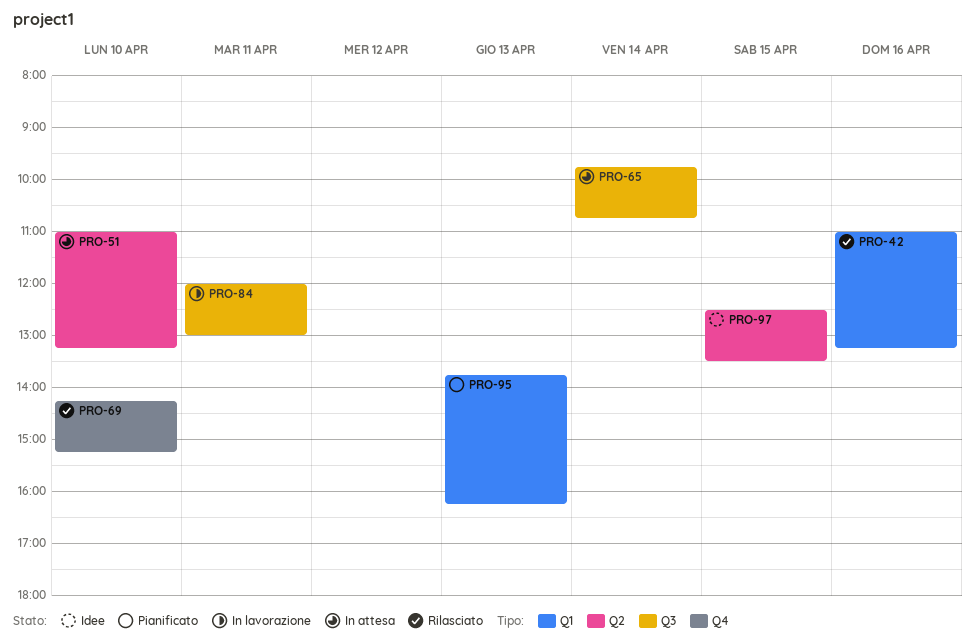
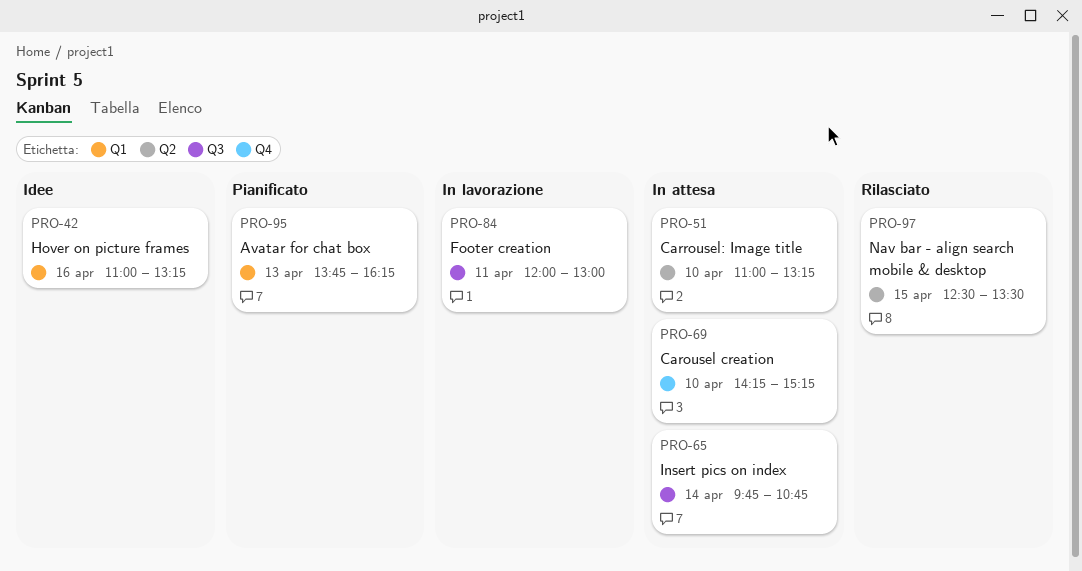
PRO-42, status: Rilasciato -> Idee
PRO-69, status: Rilasciato -> In attesa
PRO-97, status: Idee -> Rilasciato

